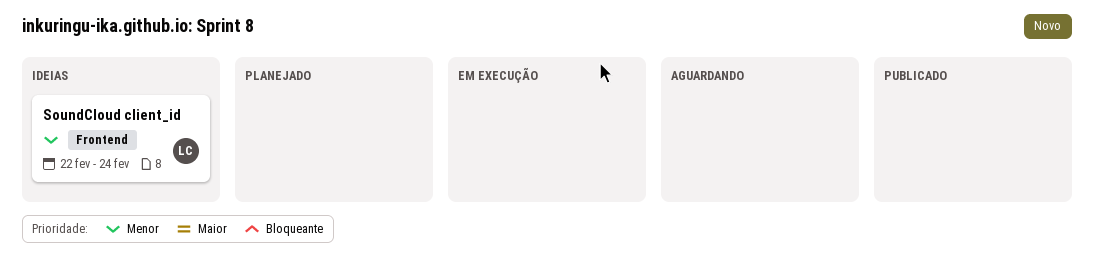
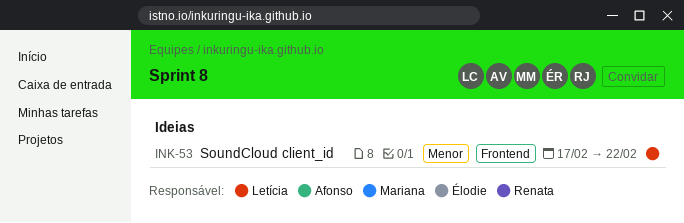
SoundCloud client_id, start: Feb 22 -> Feb 17
SoundCloud client_id, due: Feb 24 -> Feb 22

